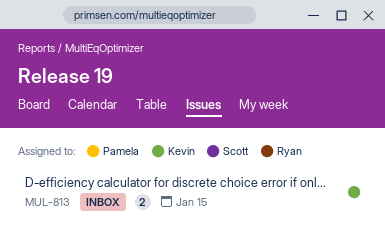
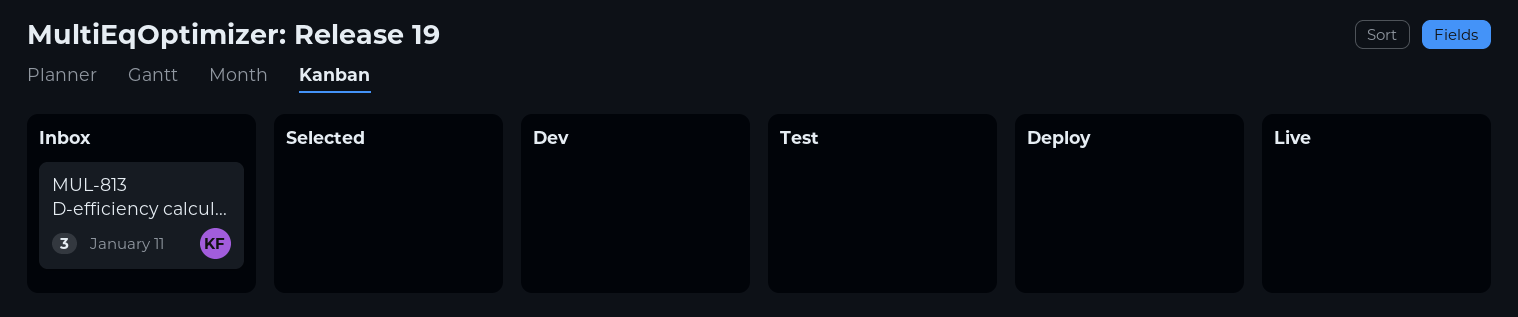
MUL-813, estimate: 2 -> 3
MUL-813, due: Jan 15 -> Jan 11

